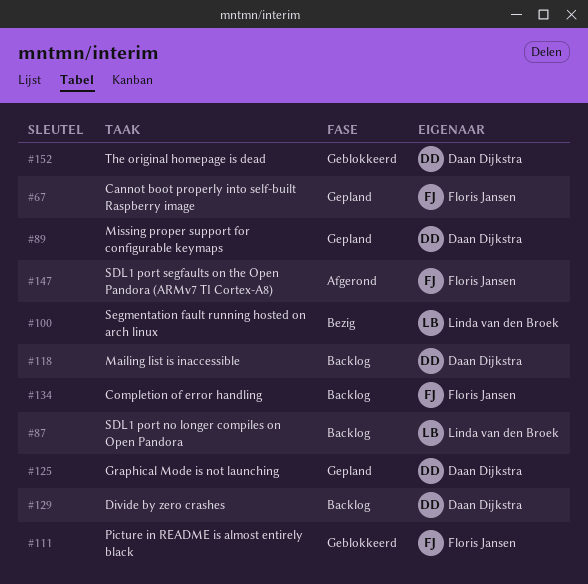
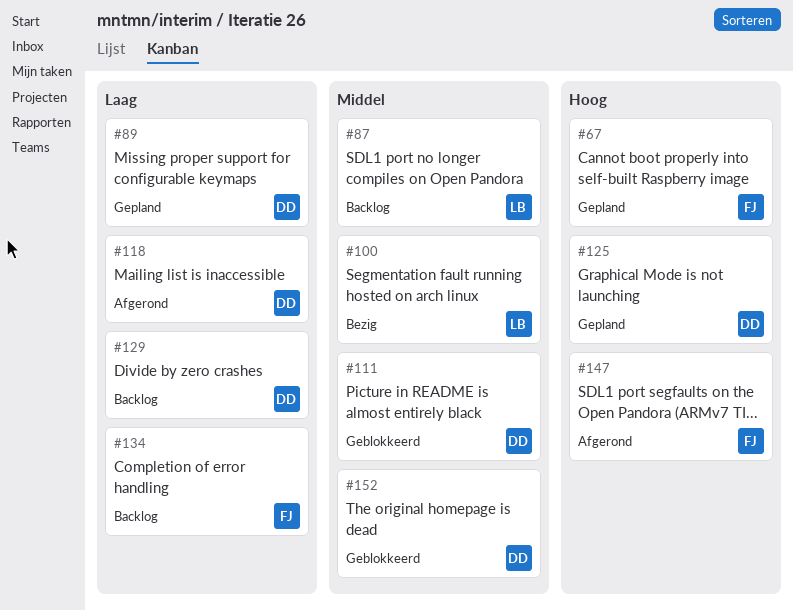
#111, owner: Floris Jansen -> Daan Dijkstra
#118, status: Backlog -> Afgerond

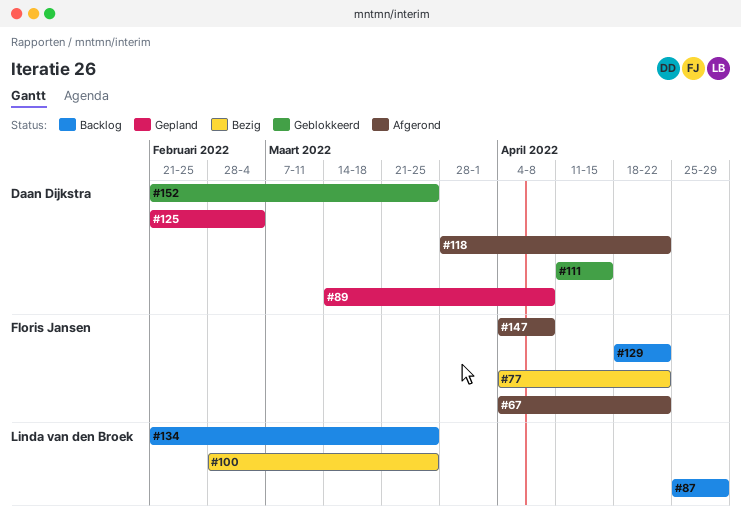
#67, status: Gepland -> Afgerond
#77: none -> present
#129, owner: Daan Dijkstra -> Floris Jansen
#134, owner: Floris Jansen -> Linda van den Broek

